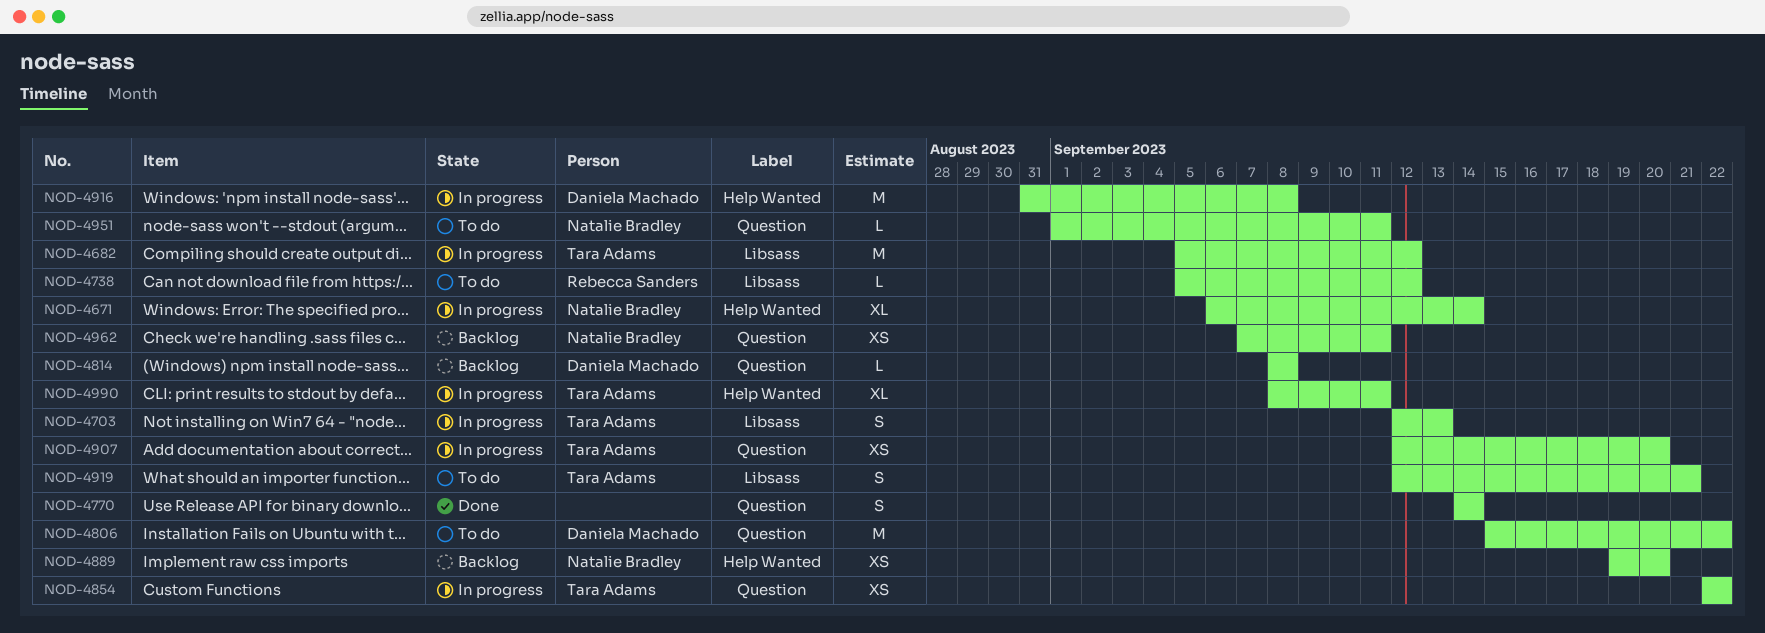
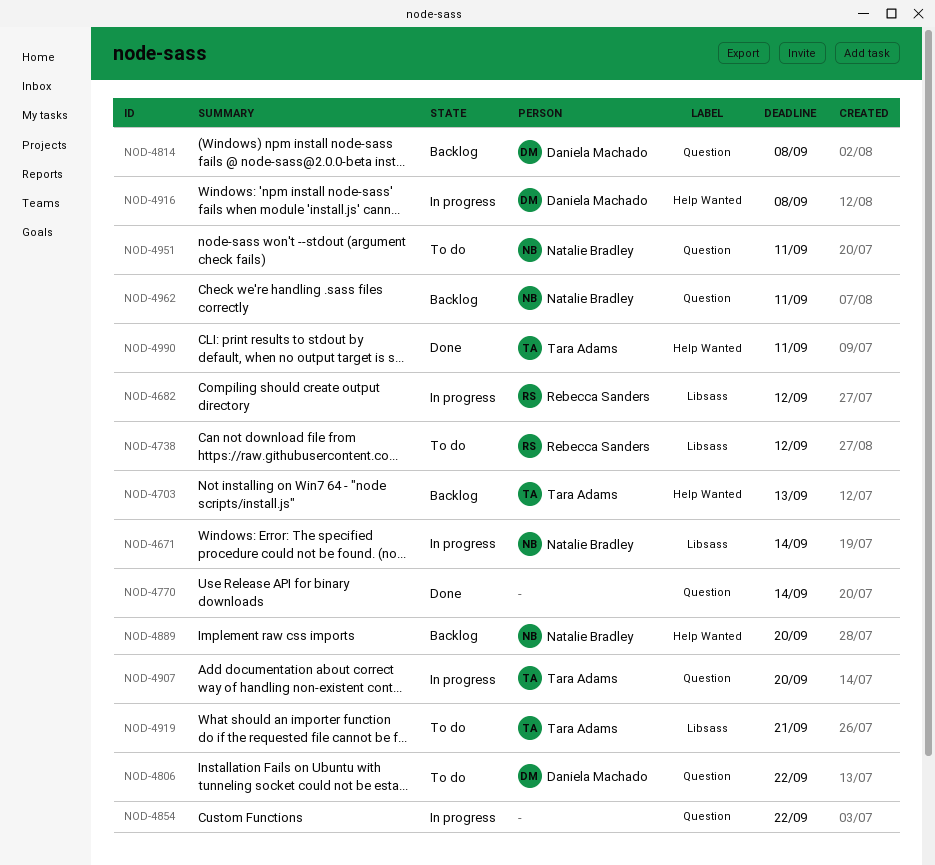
NOD-4671, label: Help Wanted -> Libsass
NOD-4682, owner: Tara Adams -> Rebecca Sanders
NOD-4703, status: In progress -> Backlog
NOD-4703, label: Libsass -> Help Wanted
NOD-4854, owner: Tara Adams -> none
NOD-4990, status: In progress -> Done

